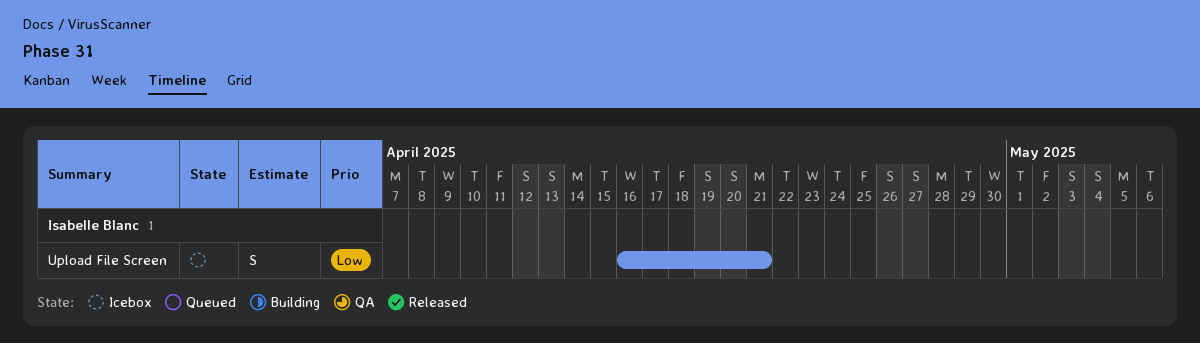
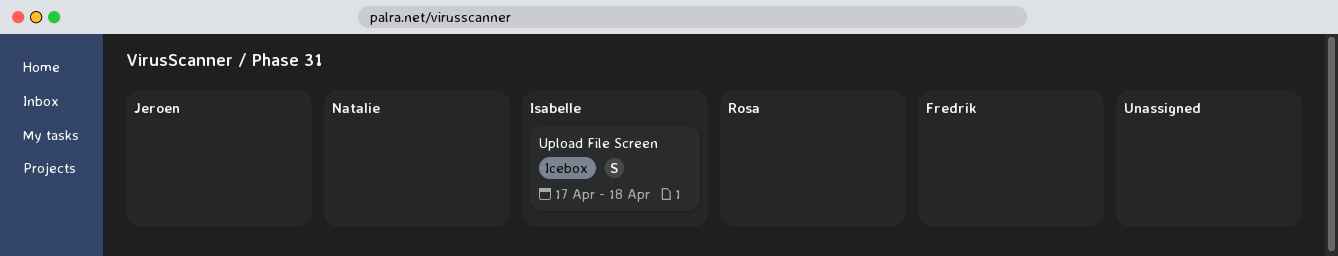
Upload File Screen, start: Apr 16 -> Apr 17
Upload File Screen, due: Apr 21 -> Apr 18

